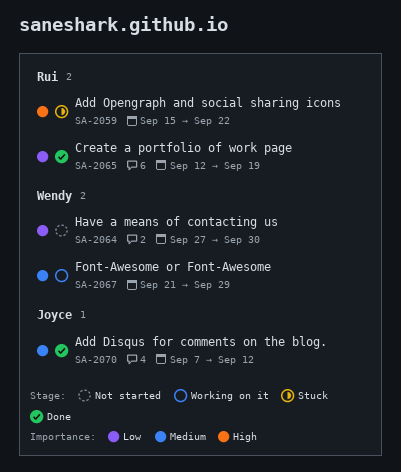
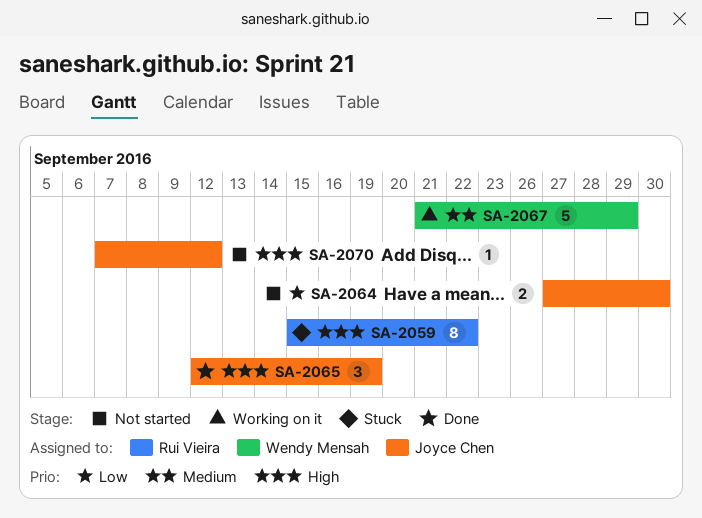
SA-2064, owner: Wendy Mensah -> Joyce Chen
SA-2065, owner: Rui Vieira -> Joyce Chen
SA-2065, priority: Low -> High
SA-2070, status: Done -> Not started
SA-2070, priority: Medium -> High

